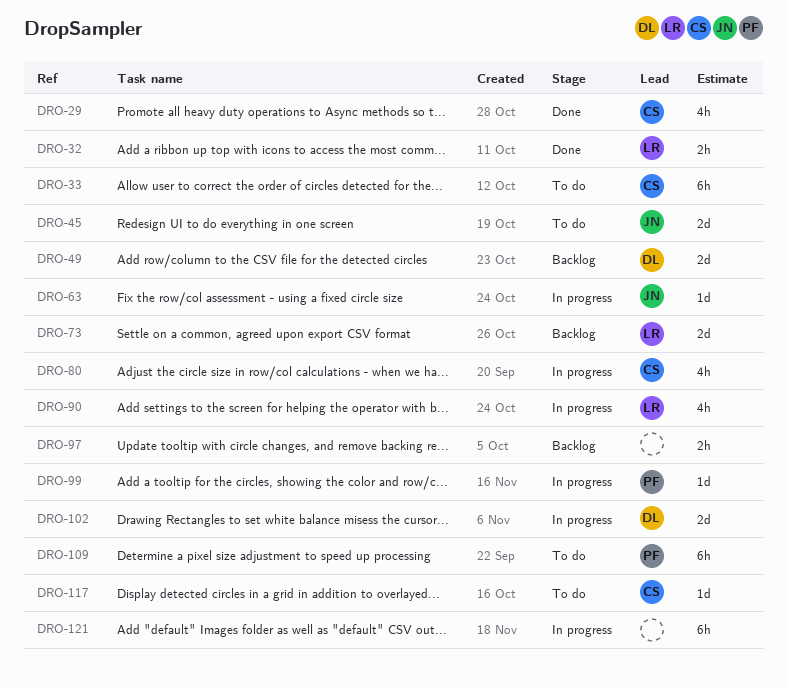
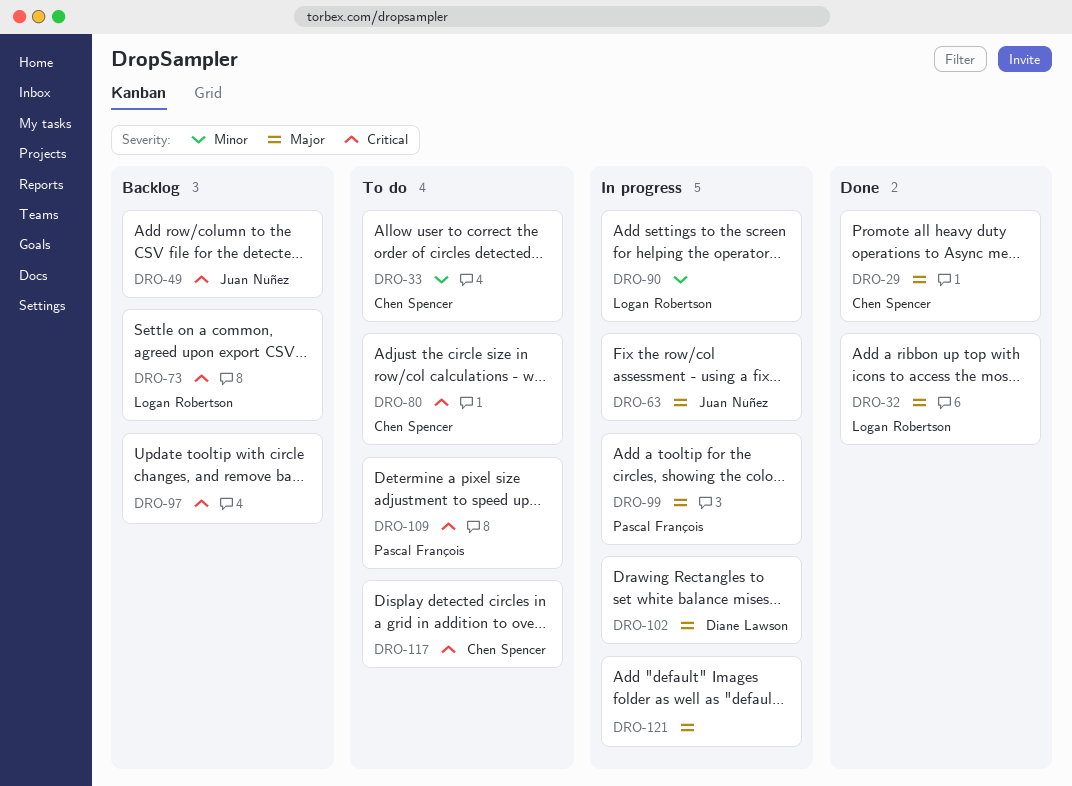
DRO-45: present -> none
DRO-49, owner: Diane Lawson -> Juan Núñez
DRO-80, status: In progress -> To do

